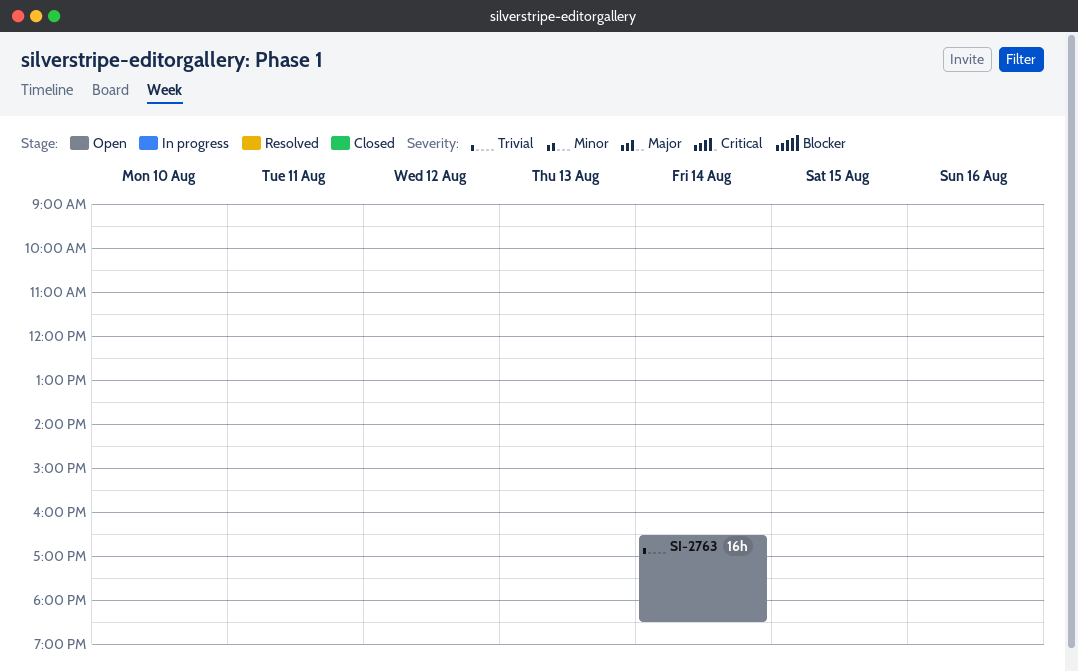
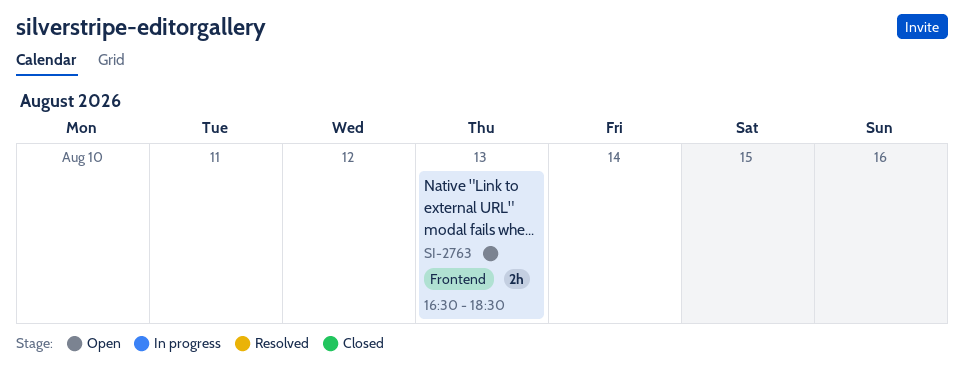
SI-2763, estimate: 16h -> 2h
SI-2763, day: Aug 14 -> Aug 13

